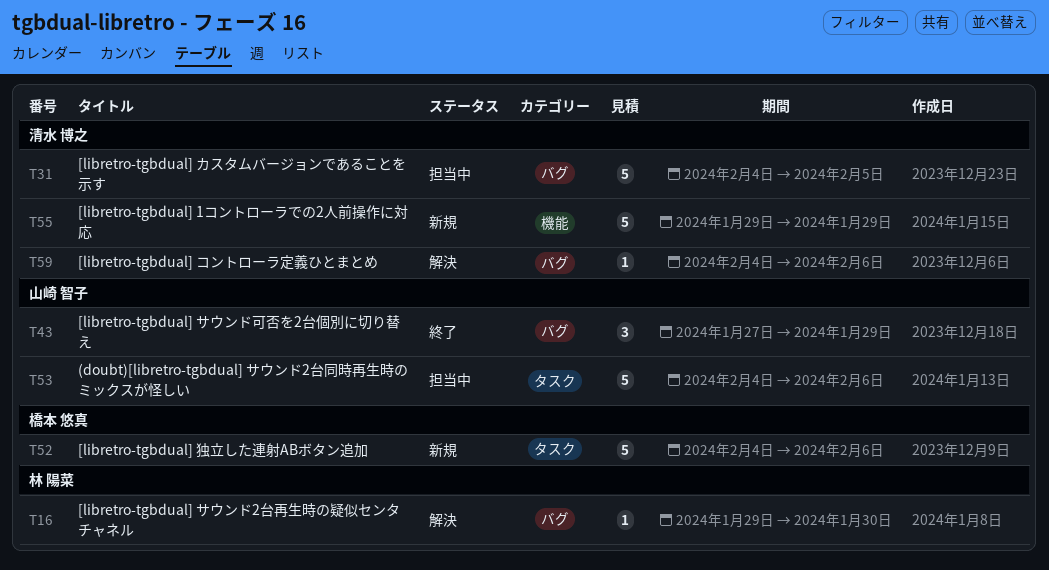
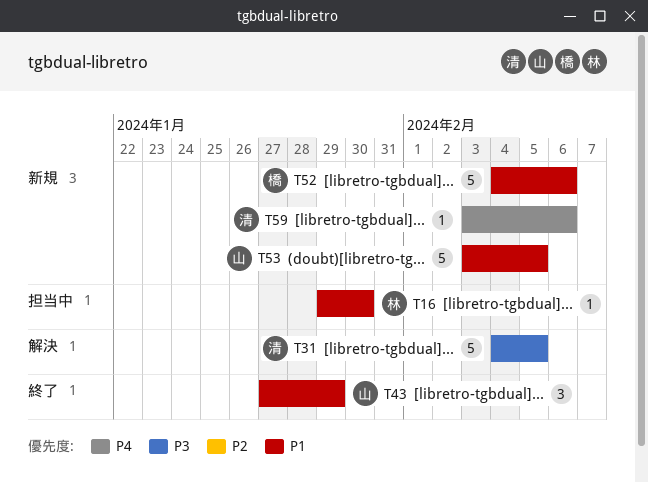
T16, status: 解決 -> 担当中
T31, status: 担当中 -> 解決
T53, status: 担当中 -> 新規
T53, start: Feb 4 -> Feb 3
T53, due: Feb 6 -> Feb 5
T55: present -> none
T59, status: 解決 -> 新規
T59, start: Feb 4 -> Feb 3

